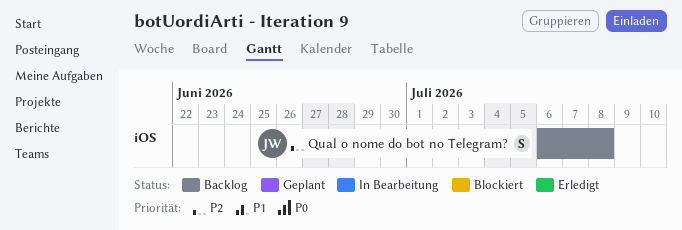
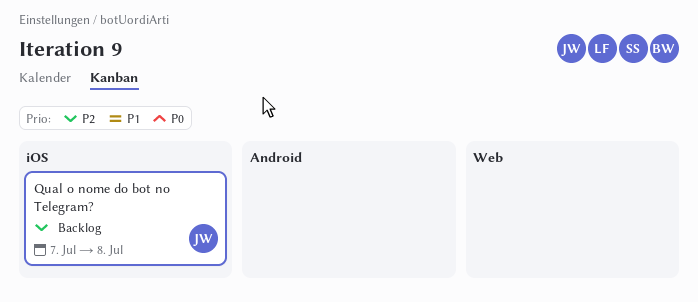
Qual o nome do bot no Telegram?, start: Jul 6 -> Jul 7

